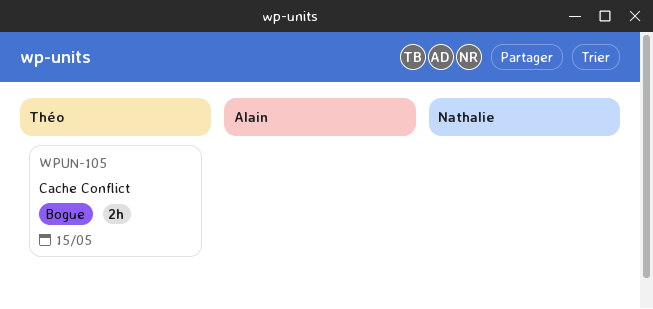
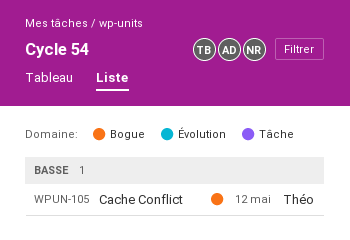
WPUN-105, due: May 15 -> May 12

